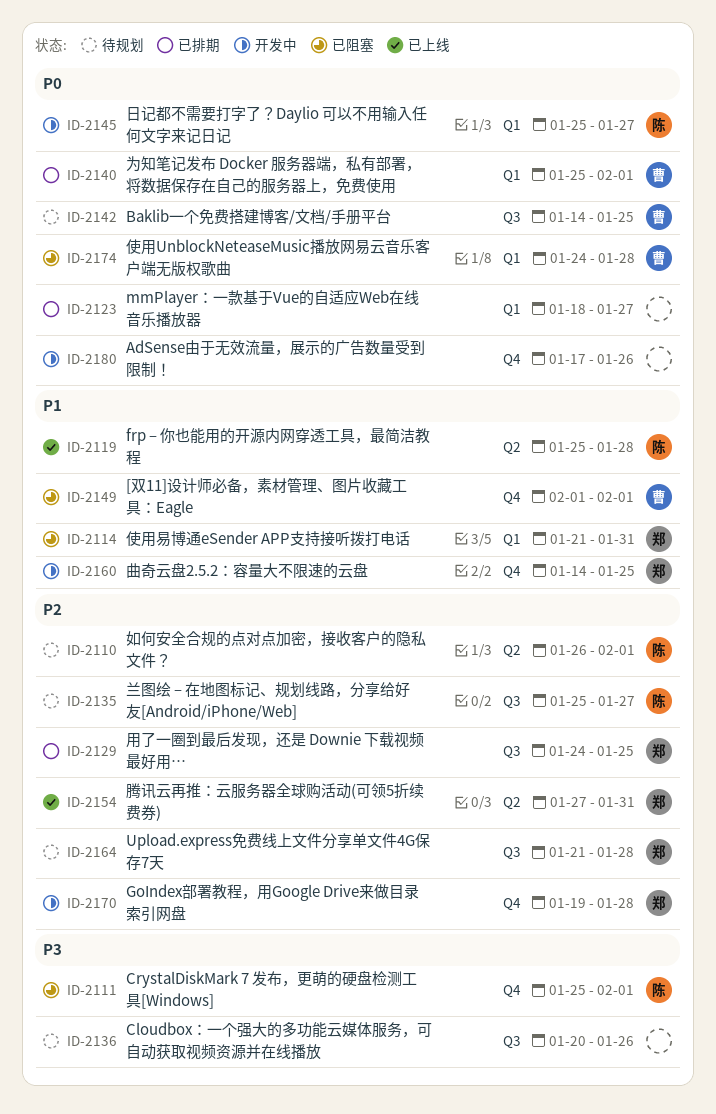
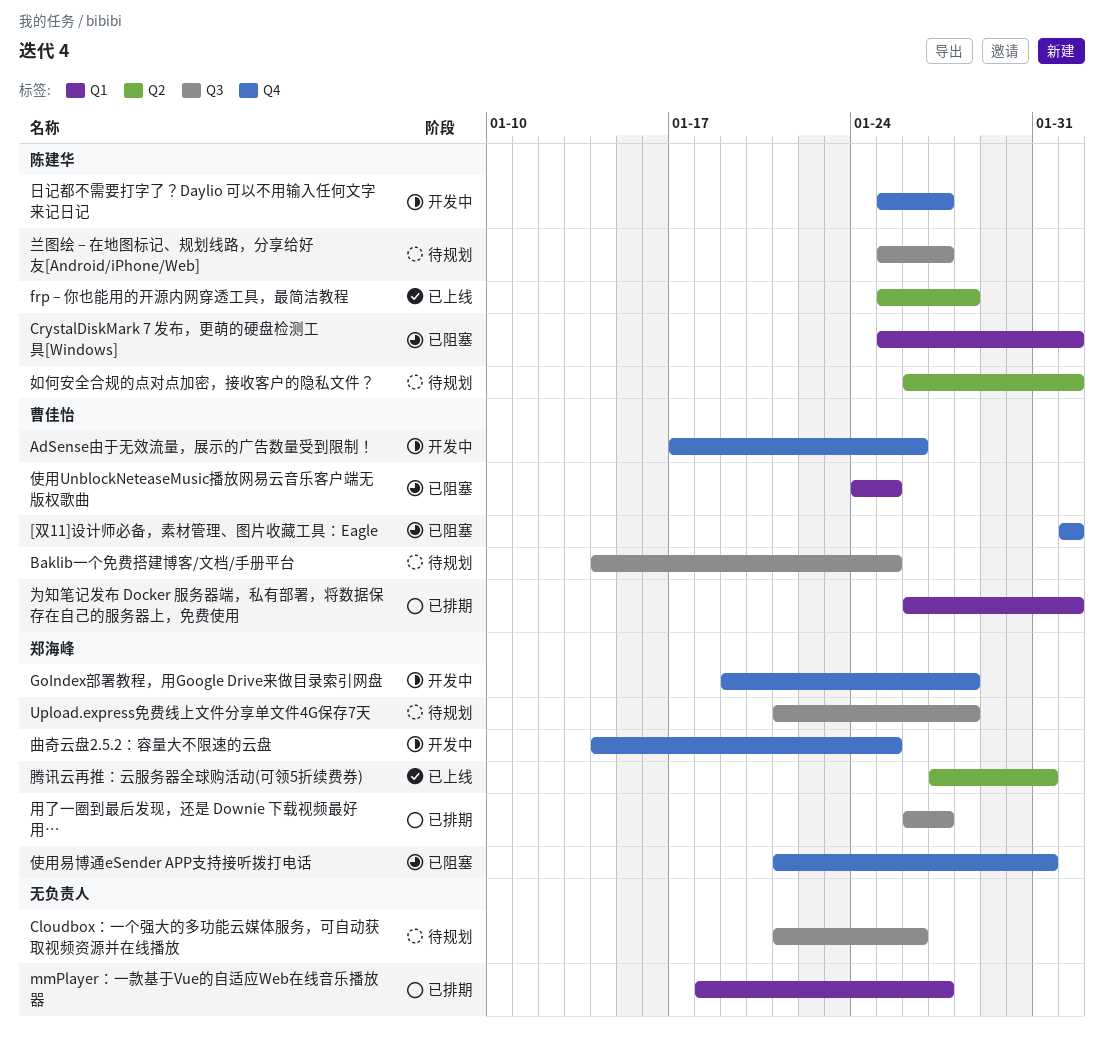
AdSense由于无效流量，展示的广告数量受到限制！, owner: none -> 曹佳怡
Cloudbox：一个强大的多功能云媒体服务，可自动获取视频资源并在线播放, start: Jan 20 -> Jan 21
CrystalDiskMark 7 发布，更萌的硬盘检测工具[Windows], label: Q4 -> Q1
为知笔记发布 Docker 服务器端，私有部署，将数据保存在自己的服务器上，免费使用, start: Jan 25 -> Jan 26
使用UnblockNeteaseMusic播放网易云音乐客户端无版权歌曲, due: Jan 28 -> Jan 25
使用易博通eSender APP支持接听拨打电话, label: Q1 -> Q4
日记都不需要打字了？Daylio 可以不用输入任何文字来记日记, label: Q1 -> Q4
用了一圈到最后发现，还是 Downie 下载视频最好用…, start: Jan 24 -> Jan 26
用了一圈到最后发现，还是 Downie 下载视频最好用…, due: Jan 25 -> Jan 27

